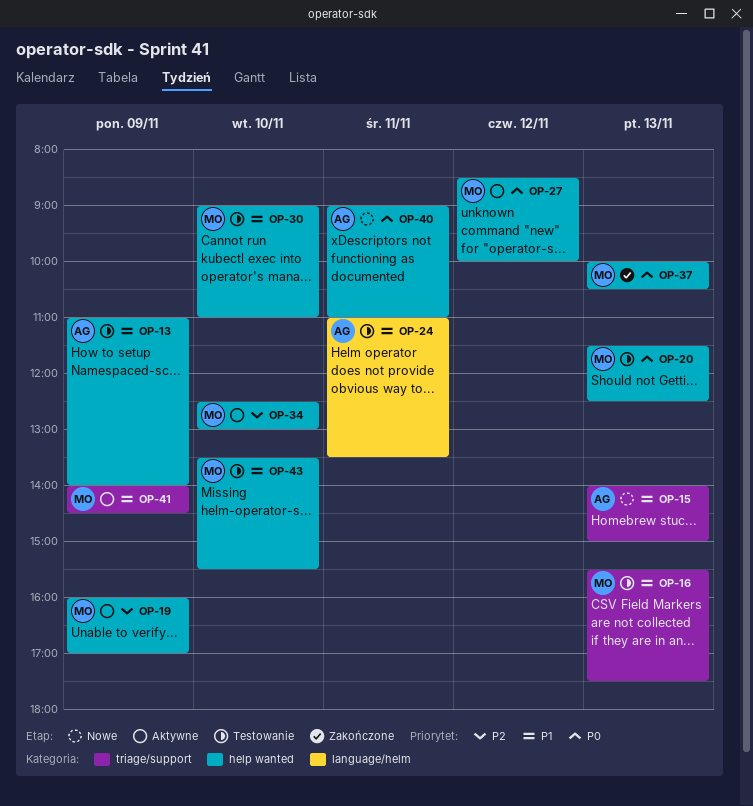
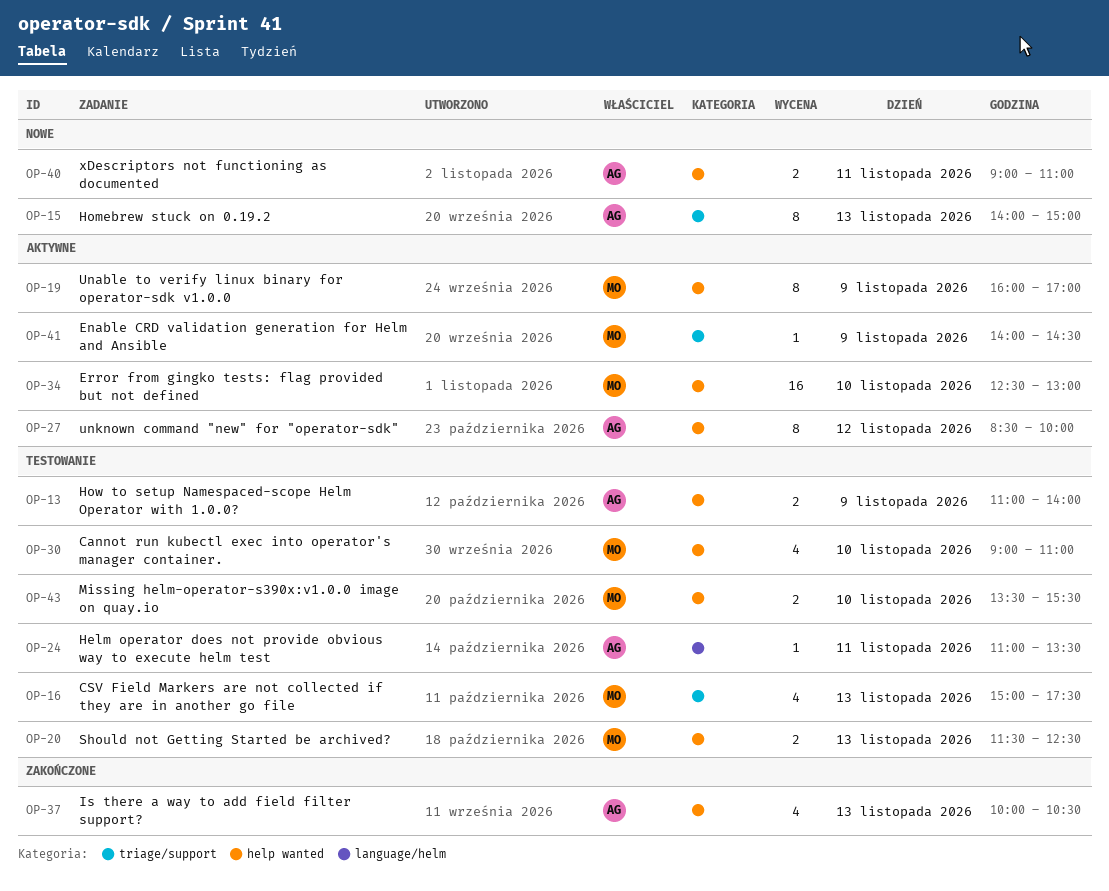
OP-16, begins: 15:30 -> 15:00
OP-27, owner: MO -> AG
OP-37, owner: MO -> AG

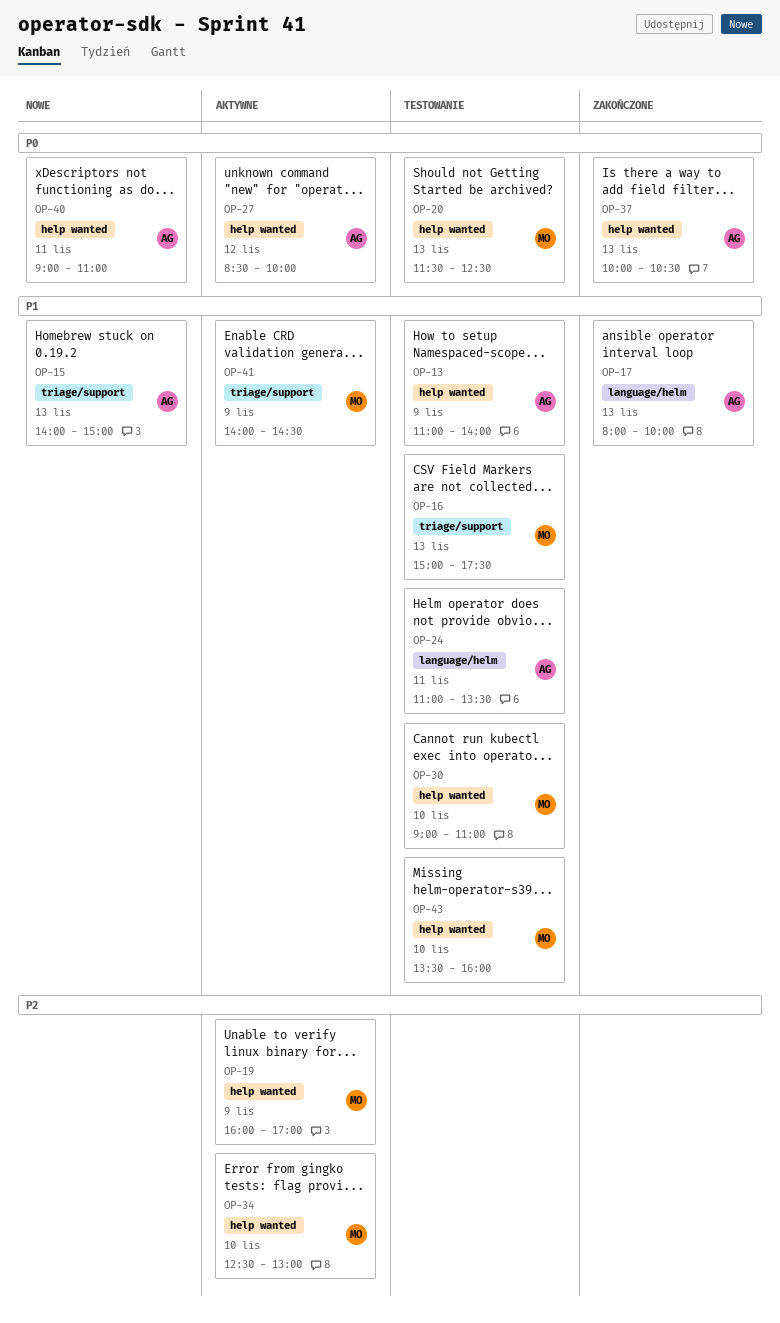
OP-17: none -> present
OP-43, ends: 15:30 -> 16:00

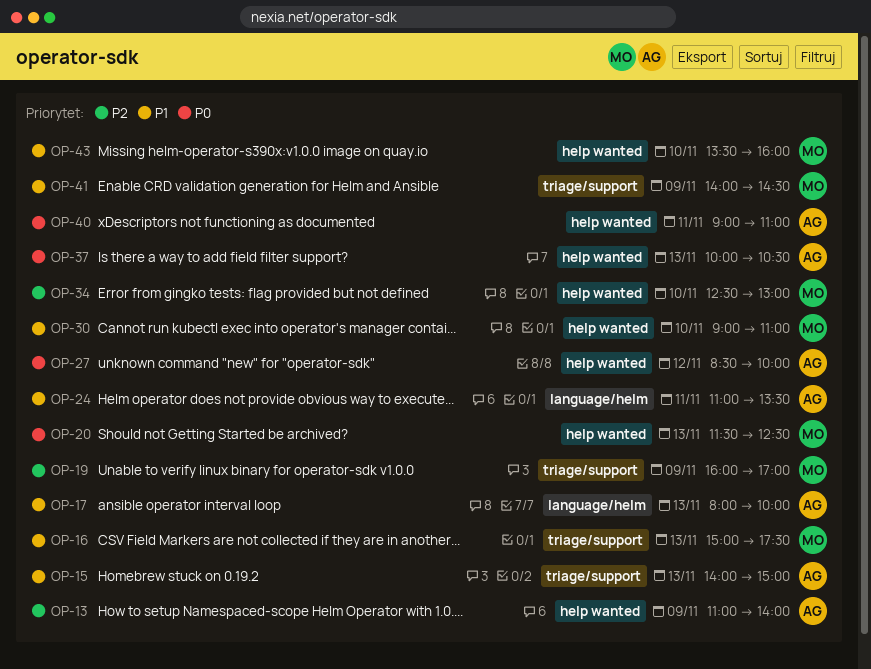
OP-13, priority: P1 -> P2
OP-19, label: help wanted -> triage/support

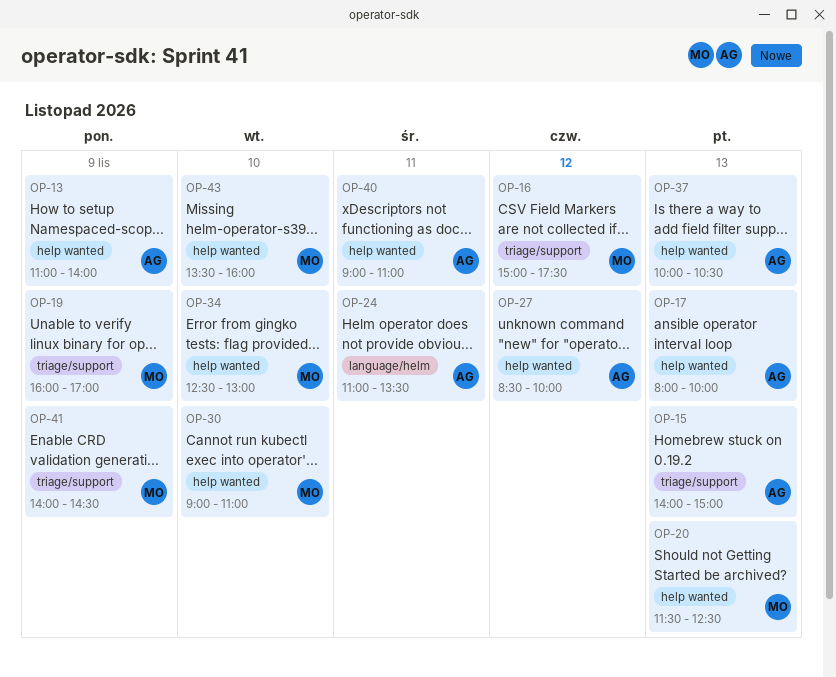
OP-16, day: Nov 13 -> Nov 12
OP-17, label: language/helm -> help wanted

